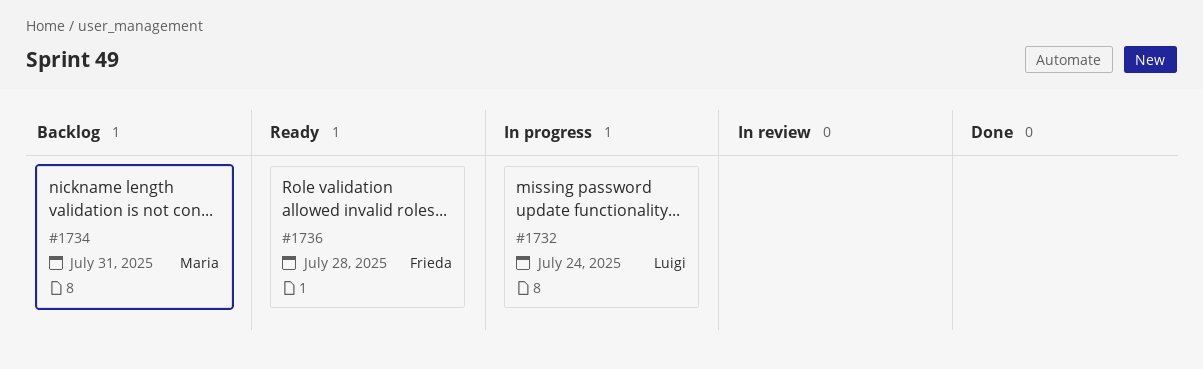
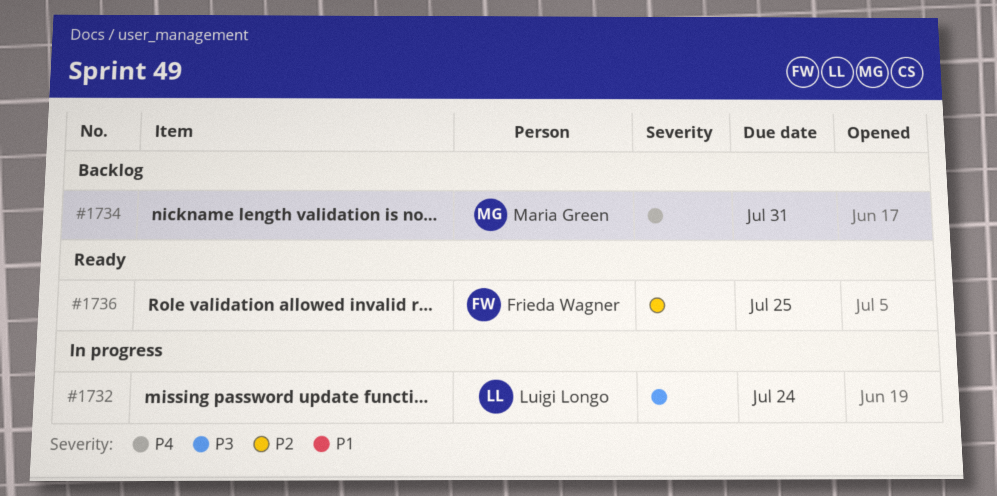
#1736, due: Jul 28 -> Jul 25

